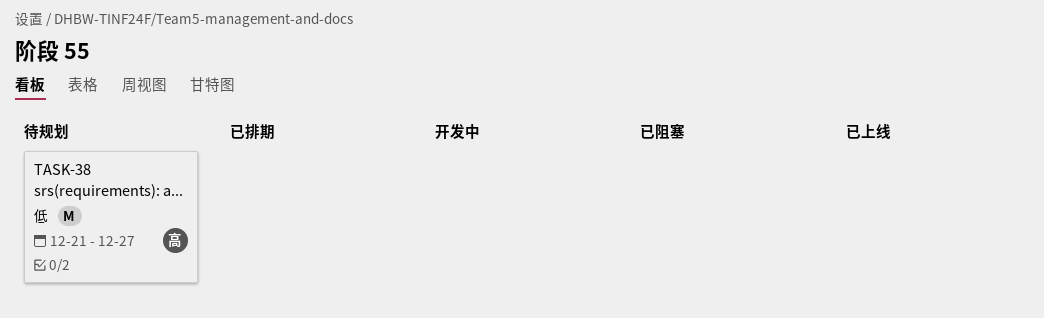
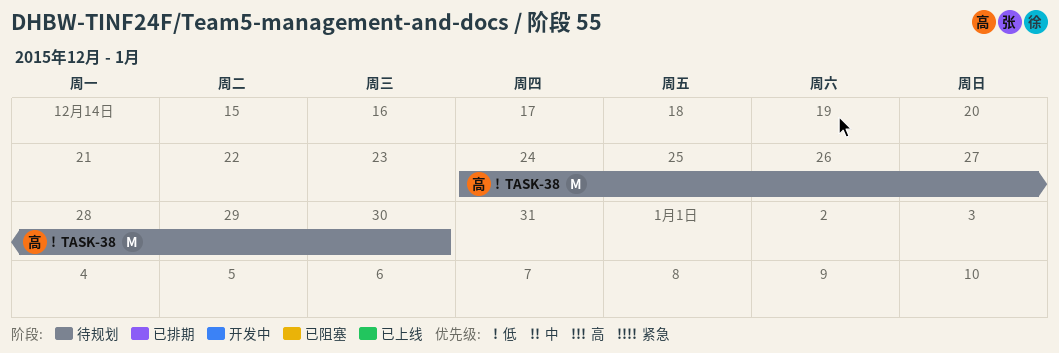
TASK-38, start: Dec 21 -> Dec 24
TASK-38, due: Dec 27 -> Dec 30

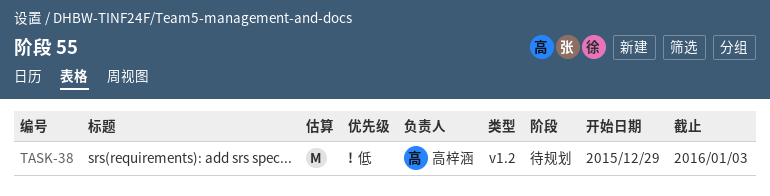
TASK-38, start: Dec 24 -> Dec 29
TASK-38, due: Dec 30 -> Jan 3

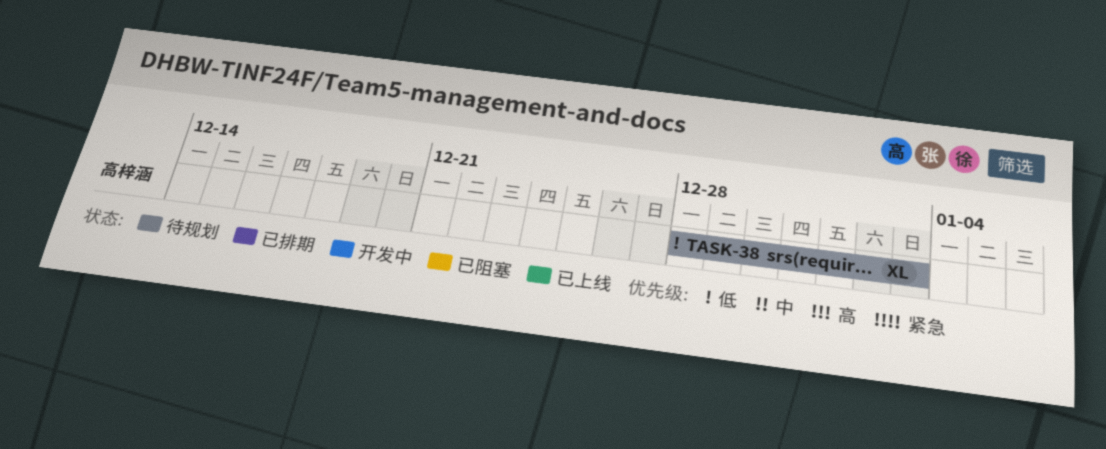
TASK-38, estimate: M -> XL
TASK-38, start: Dec 29 -> Dec 28

